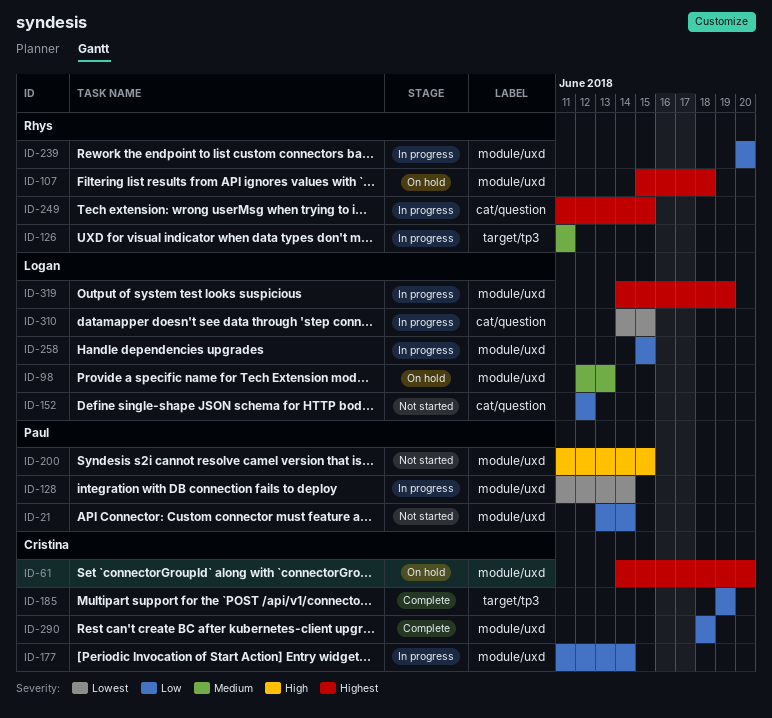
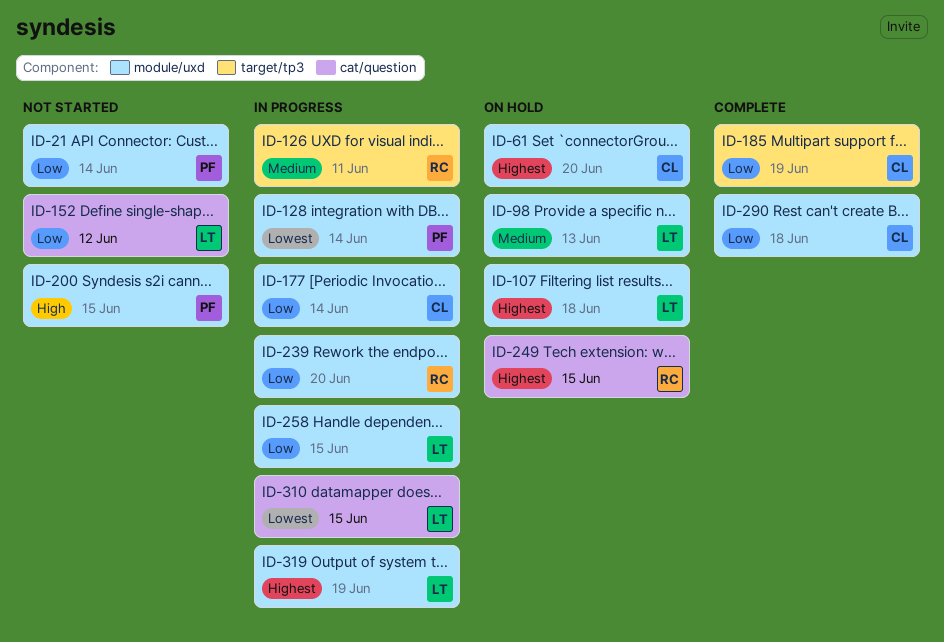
ID-107, owner: Rhys -> Logan
ID-249, status: In progress -> On hold

